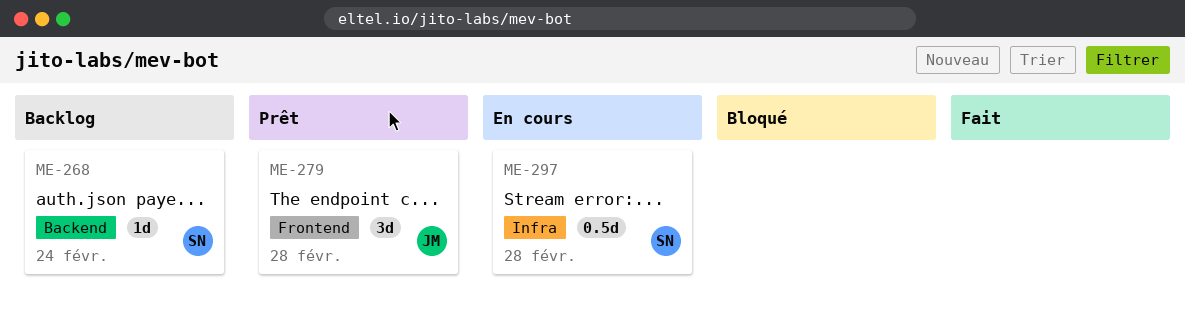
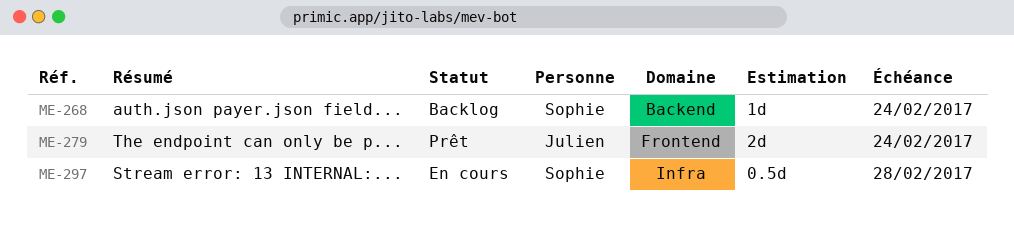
ME-279, estimate: 3d -> 2d
ME-279, due: Feb 28 -> Feb 24

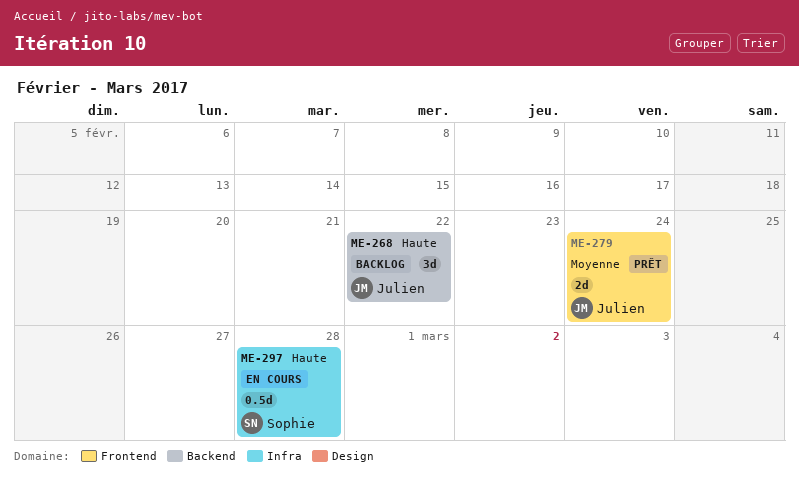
ME-268, owner: Sophie -> Julien
ME-268, estimate: 1d -> 3d
ME-268, due: Feb 24 -> Feb 22

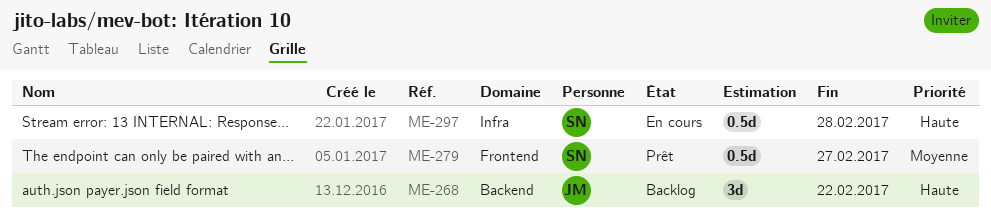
ME-279, owner: Julien -> Sophie
ME-279, estimate: 2d -> 0.5d
ME-279, due: Feb 24 -> Feb 27

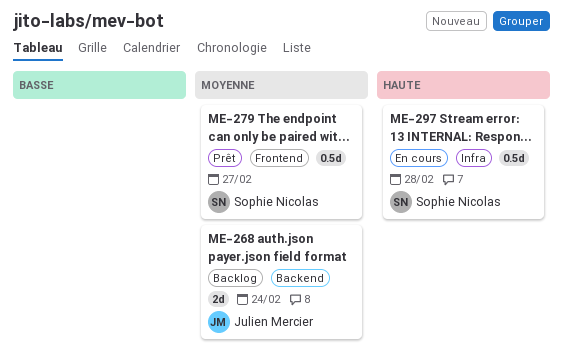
ME-268, priority: Haute -> Moyenne
ME-268, estimate: 3d -> 2d
ME-268, due: Feb 22 -> Feb 24

